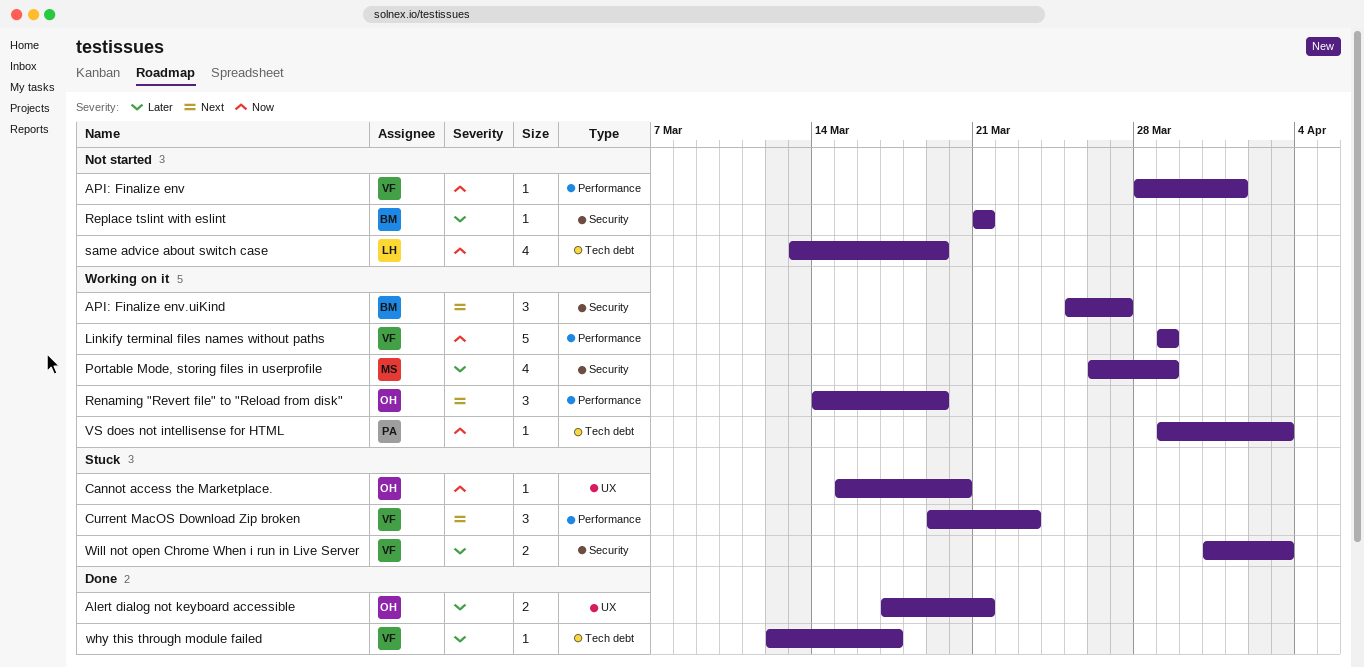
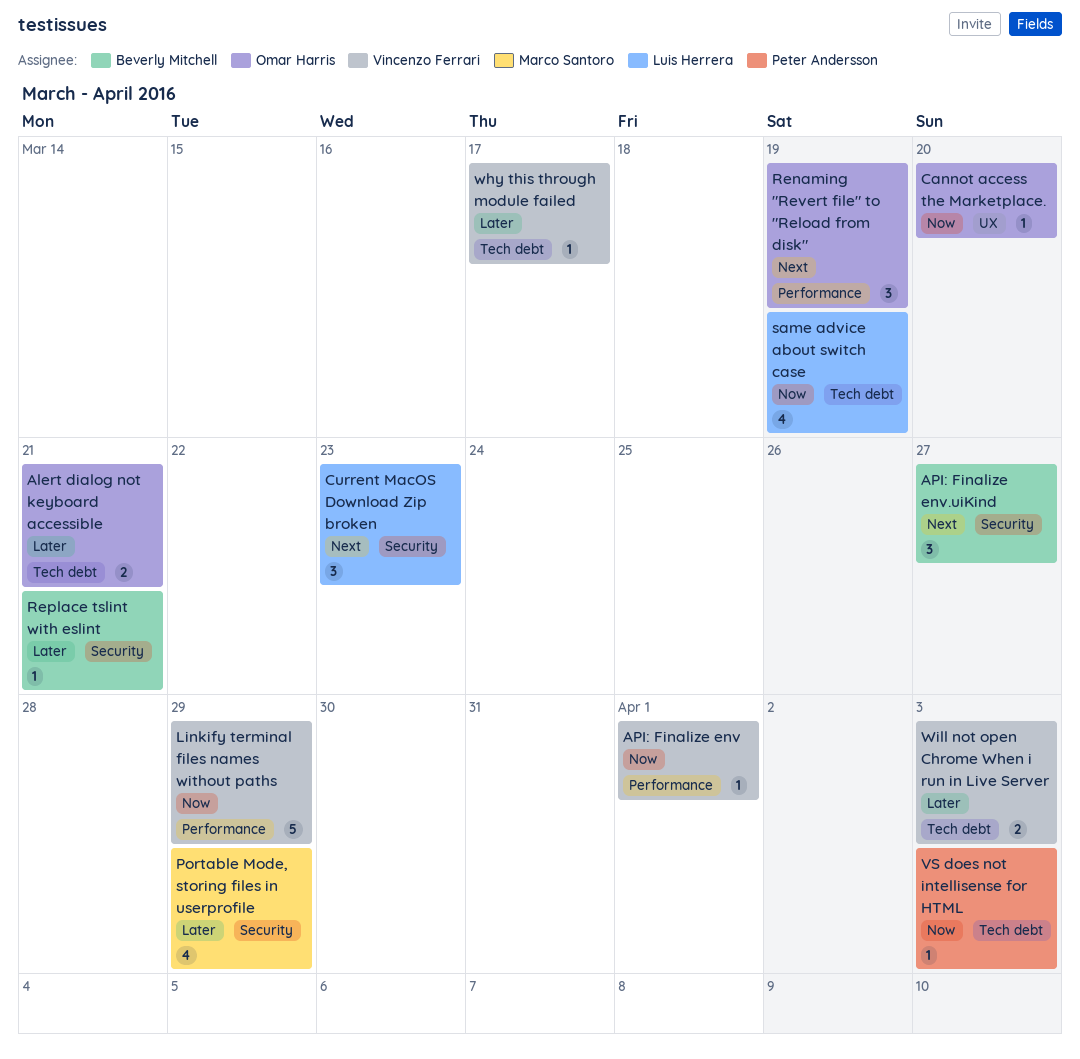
Alert dialog not keyboard accessible, label: UX -> Tech debt
Current MacOS Download Zip broken, owner: Vincenzo Ferrari -> Luis Herrera
Current MacOS Download Zip broken, label: Performance -> Security
Will not open Chrome When i run in Live Server, label: Security -> Tech debt

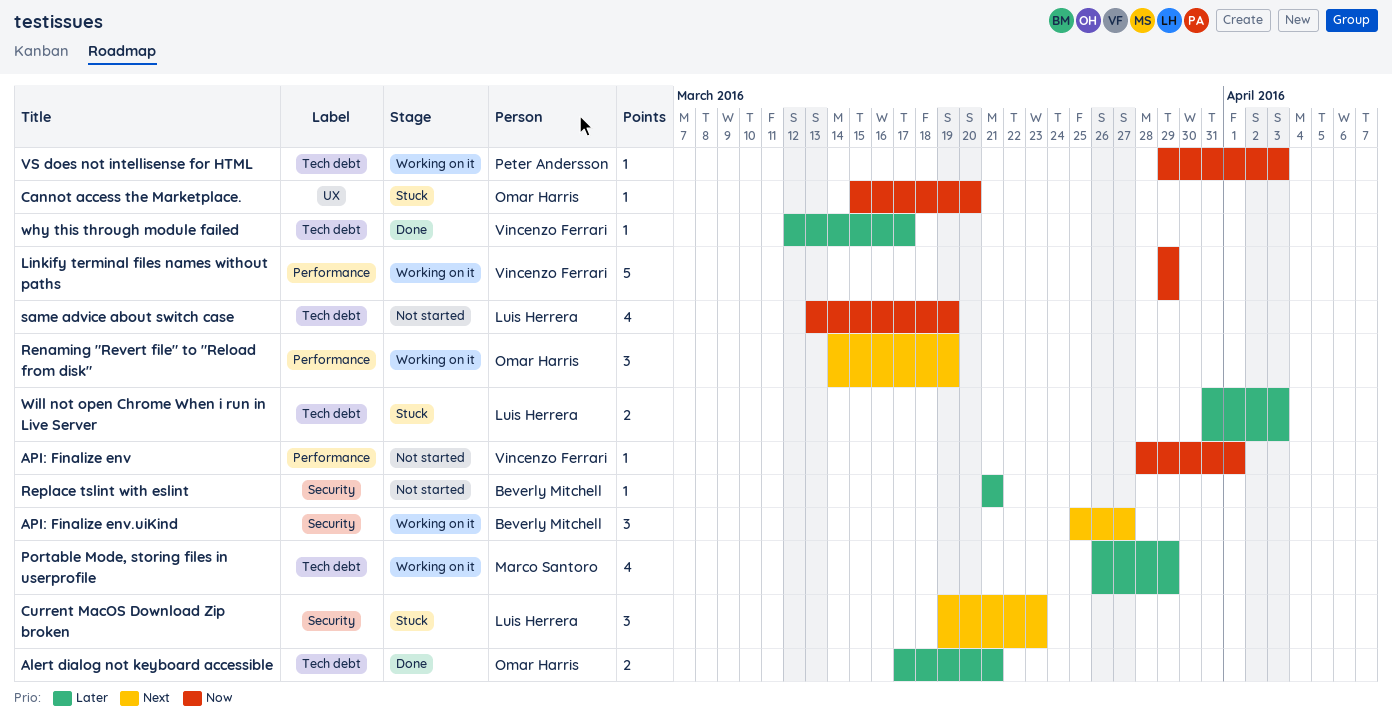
Portable Mode, storing files in userprofile, label: Security -> Tech debt
Will not open Chrome When i run in Live Server, owner: Vincenzo Ferrari -> Luis Herrera

